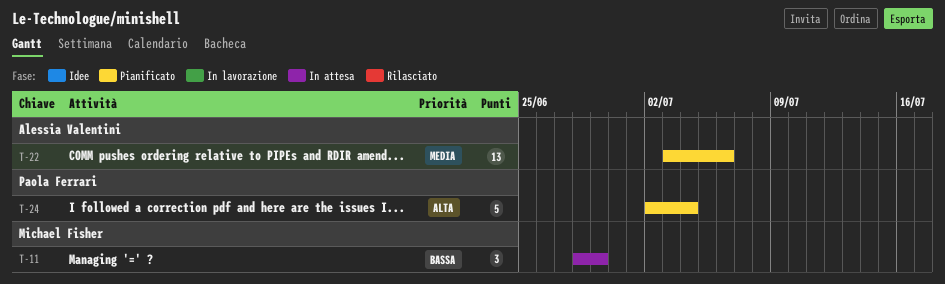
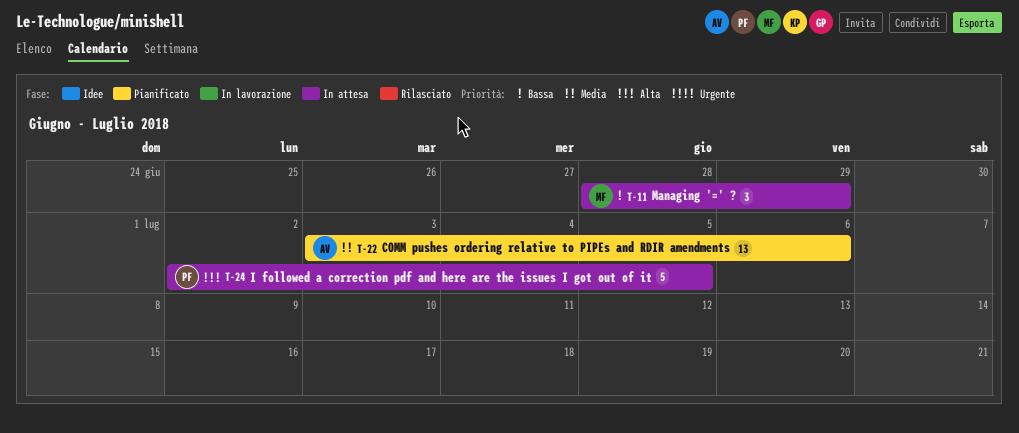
T-24, status: Pianificato -> In attesa
T-24, due: Jul 4 -> Jul 5

